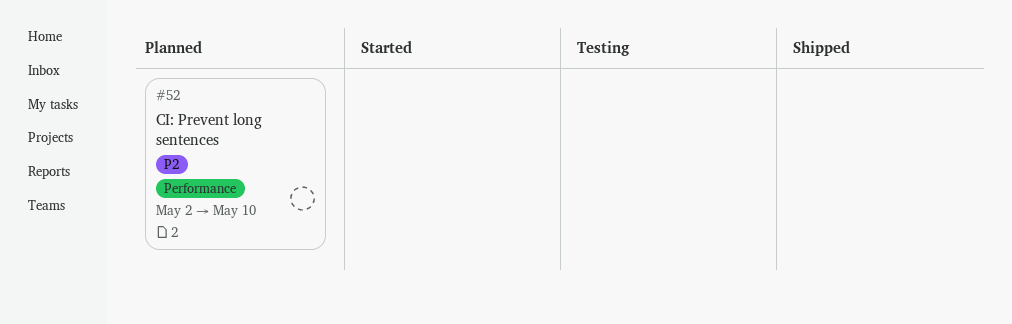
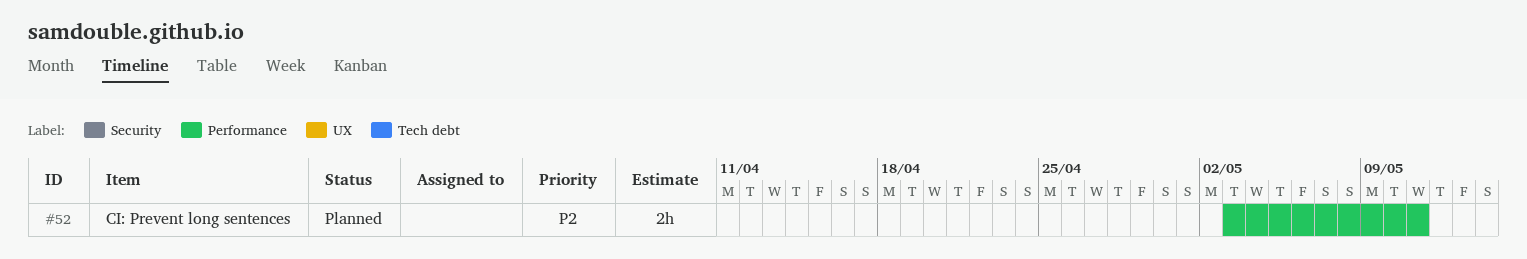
#52, start: May 2 -> May 3
#52, due: May 10 -> May 11

